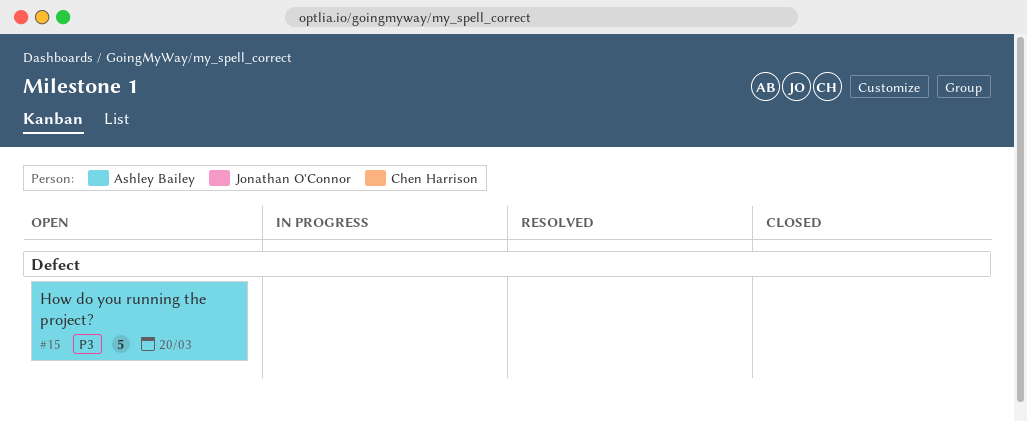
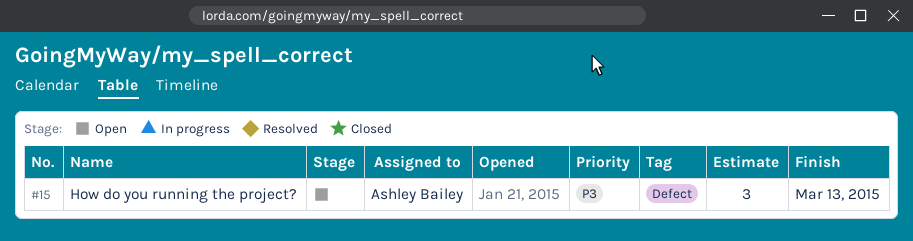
#15, estimate: 5 -> 3
#15, due: Mar 20 -> Mar 13

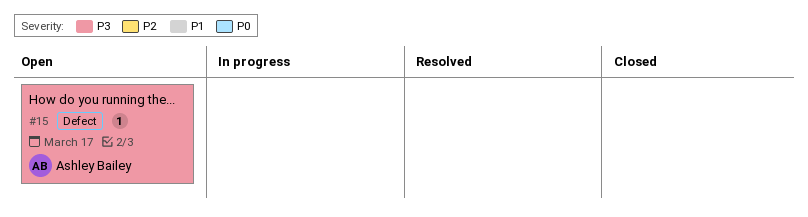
#15, estimate: 3 -> 1
#15, due: Mar 13 -> Mar 17

